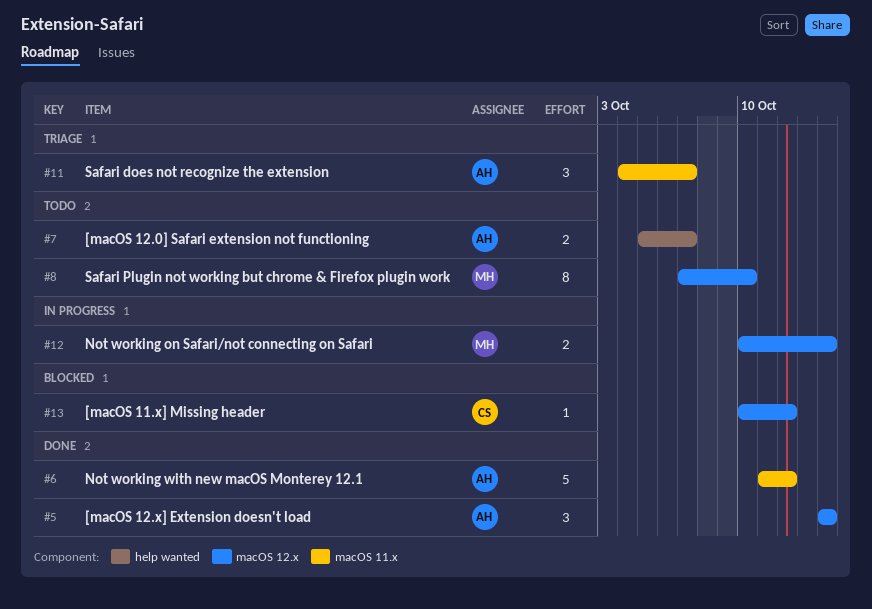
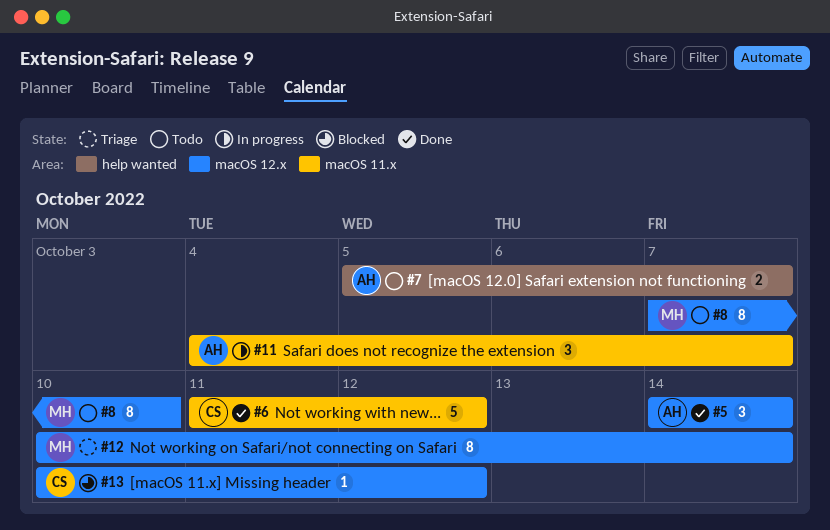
#6, owner: AH -> CS
#11, status: Triage -> In progress
#12, status: In progress -> Triage
#12, estimate: 2 -> 8

